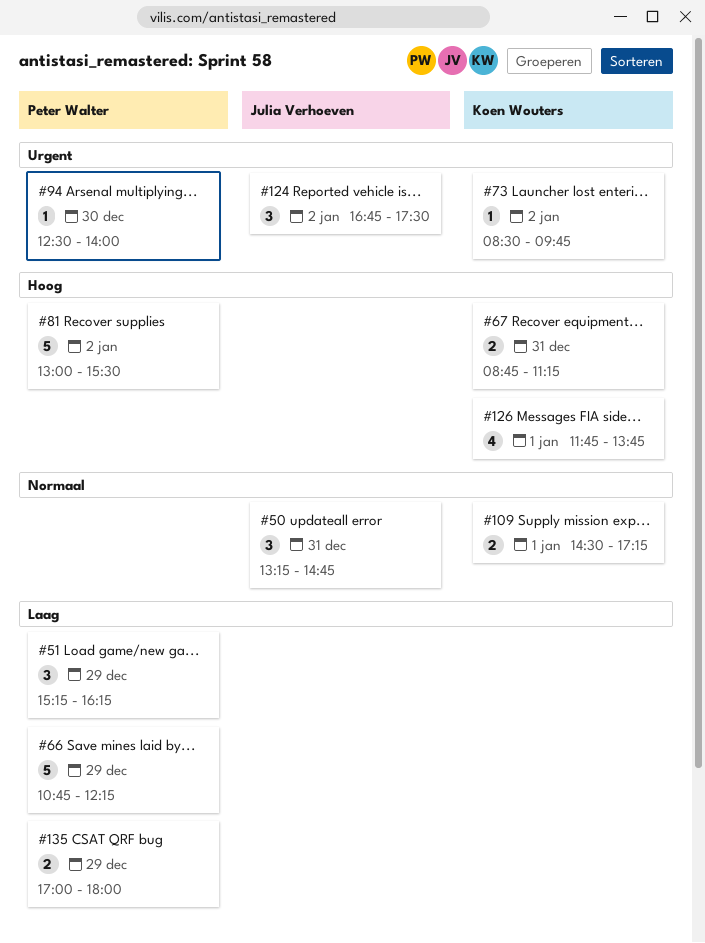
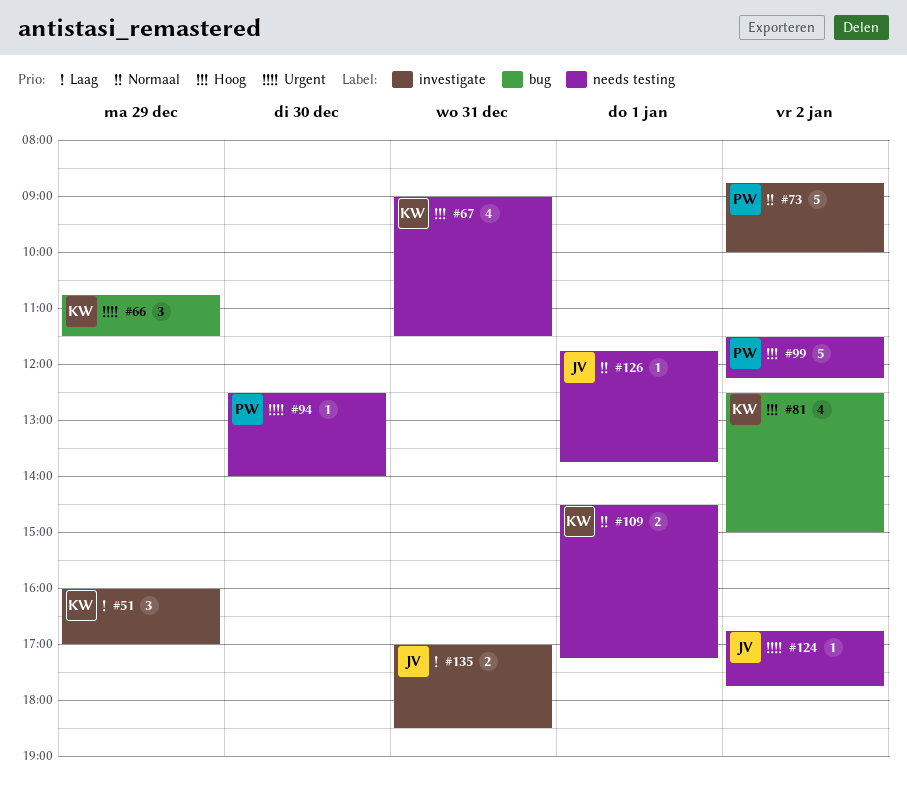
#50: present -> none
#51, owner: Peter Walter -> Koen Wouters
#51, begins: 15:15 -> 16:00
#51, ends: 16:15 -> 17:00
#66, owner: Peter Walter -> Koen Wouters
#66, priority: Laag -> Urgent
#66, estimate: 5 -> 3
#66, ends: 12:15 -> 11:30
#67, estimate: 2 -> 4
#67, begins: 08:45 -> 09:00
#67, ends: 11:15 -> 11:30
#73, owner: Koen Wouters -> Peter Walter
#73, priority: Urgent -> Normaal
#73, estimate: 1 -> 5
#73, begins: 08:30 -> 08:45
#73, ends: 09:45 -> 10:00
#81, owner: Peter Walter -> Koen Wouters
#81, estimate: 5 -> 4
#81, begins: 13:00 -> 12:30
#81, ends: 15:30 -> 15:00
#99: none -> present
#124, estimate: 3 -> 1
#124, ends: 17:30 -> 17:45
#126, owner: Koen Wouters -> Julia Verhoeven
#126, priority: Hoog -> Normaal
#126, estimate: 4 -> 1
#135, owner: Peter Walter -> Julia Verhoeven
#135, day: Dec 29 -> Dec 31
#135, ends: 18:00 -> 18:30

